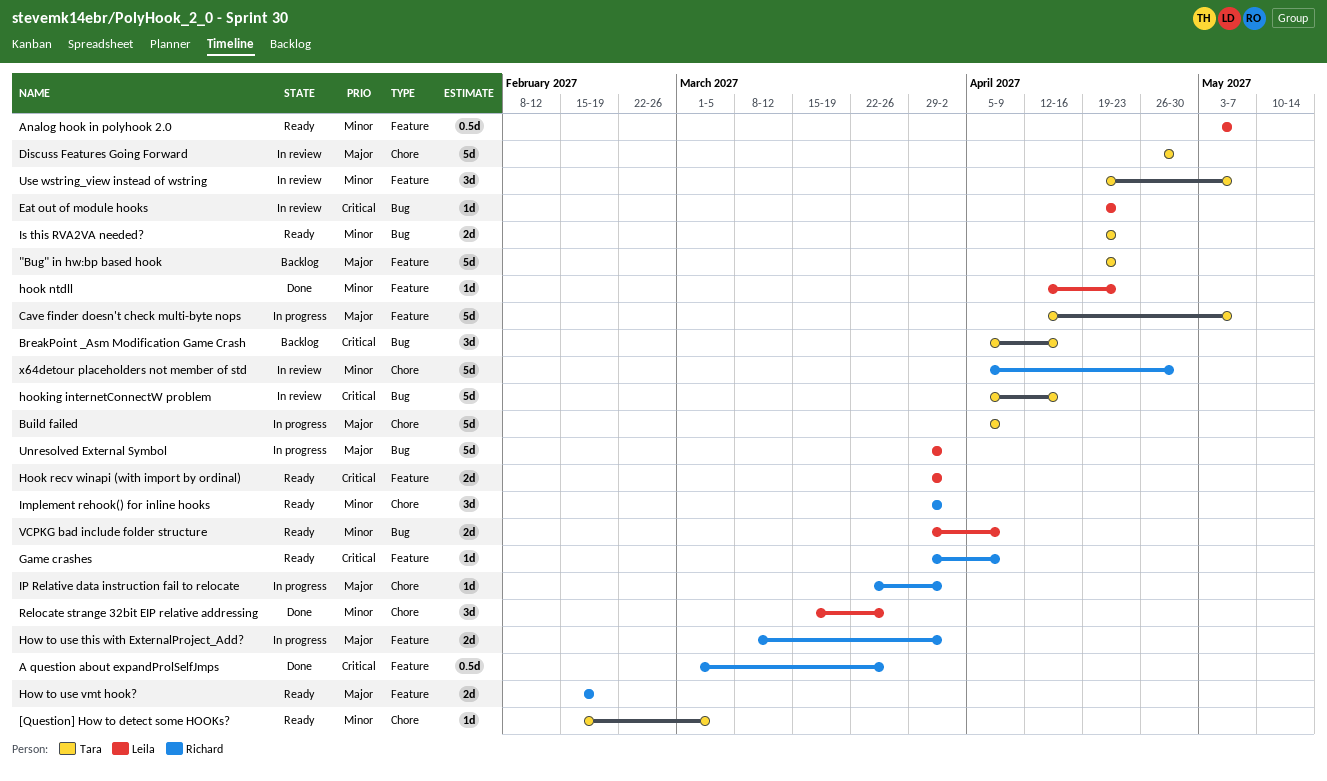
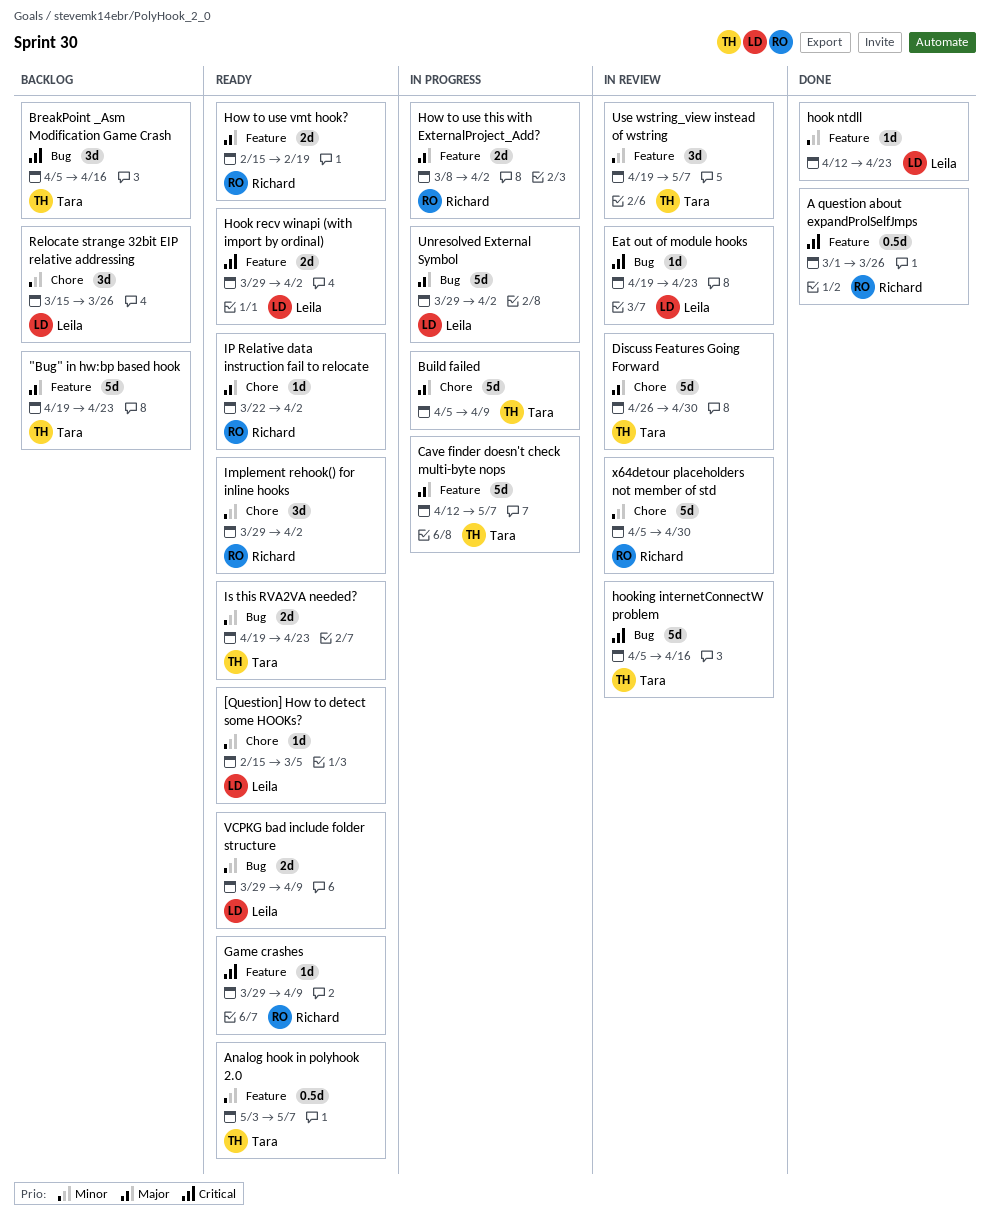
[Question] How to detect some HOOKs?, owner: Tara -> Leila
Analog hook in polyhook 2.0, owner: Leila -> Tara
IP Relative data instruction fail to relocate, status: In progress -> Ready
Relocate strange 32bit EIP relative addressing, status: Done -> Backlog

